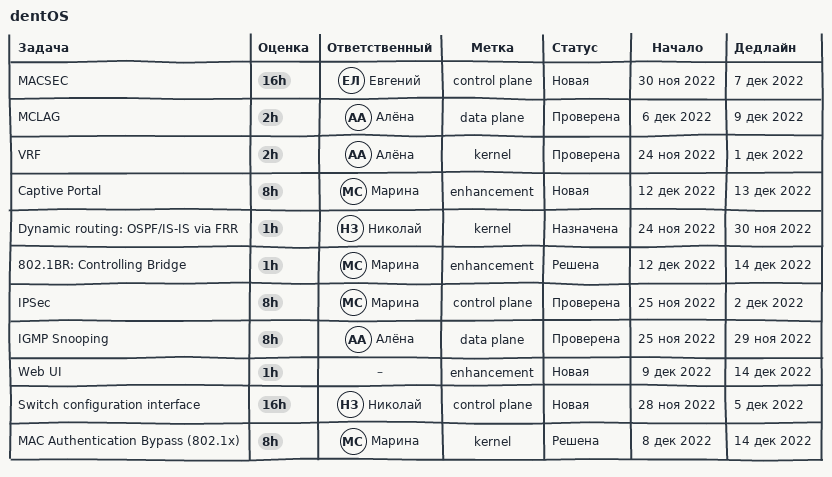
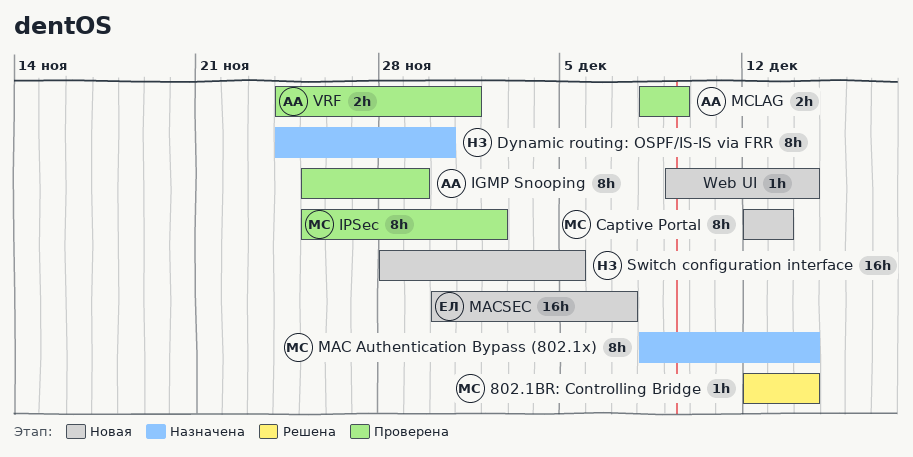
Dynamic routing: OSPF/IS-IS via FRR, estimate: 1h -> 8h
MAC Authentication Bypass (802.1x), status: Решена -> Назначена
MCLAG, start: Dec 6 -> Dec 8

